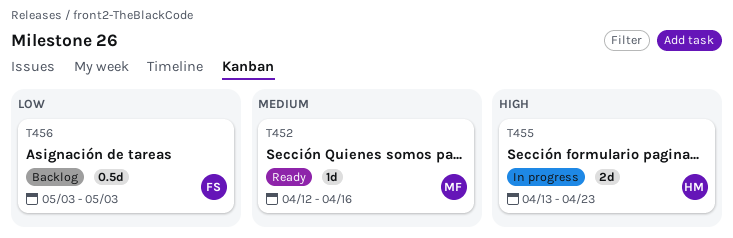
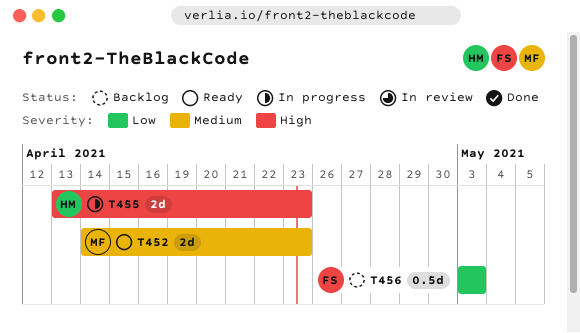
T452, estimate: 1d -> 2d
T452, start: Apr 12 -> Apr 14
T452, due: Apr 16 -> Apr 23

